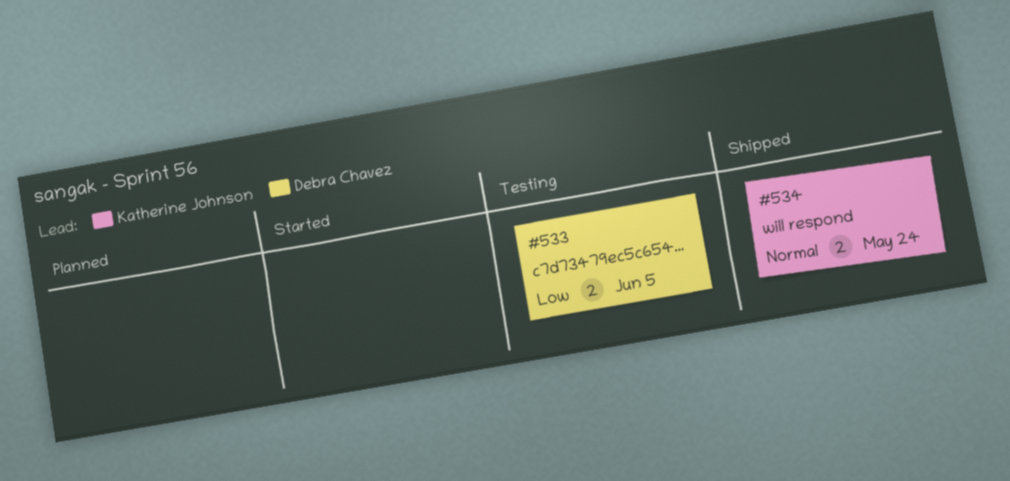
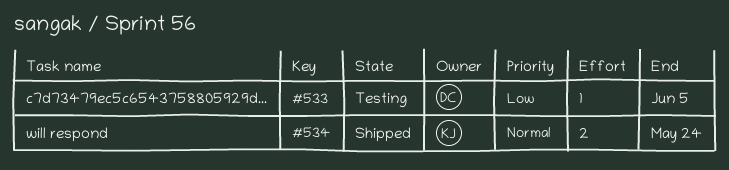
#533, estimate: 2 -> 1

